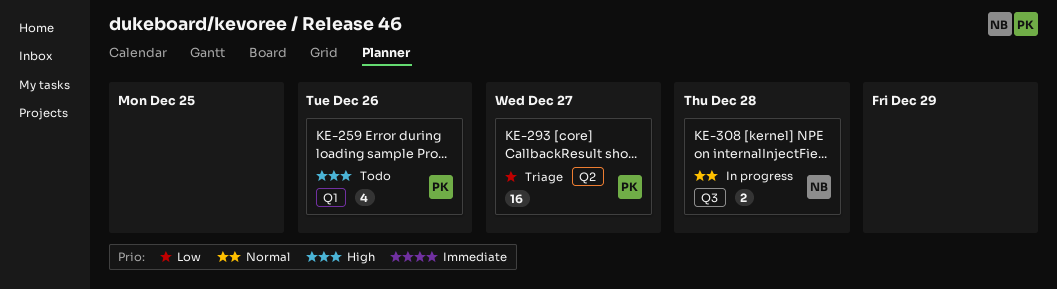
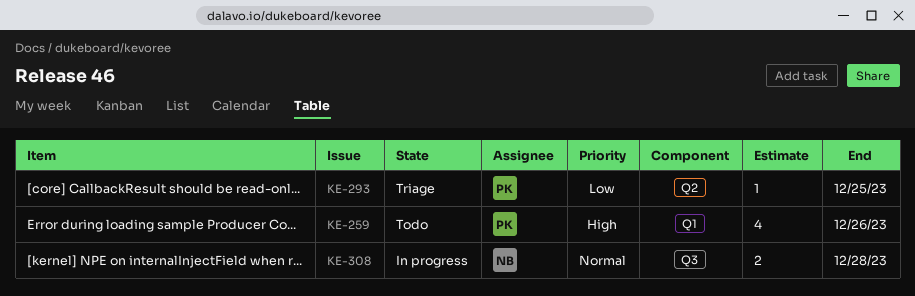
KE-293, estimate: 16 -> 1
KE-293, due: Dec 27 -> Dec 25

